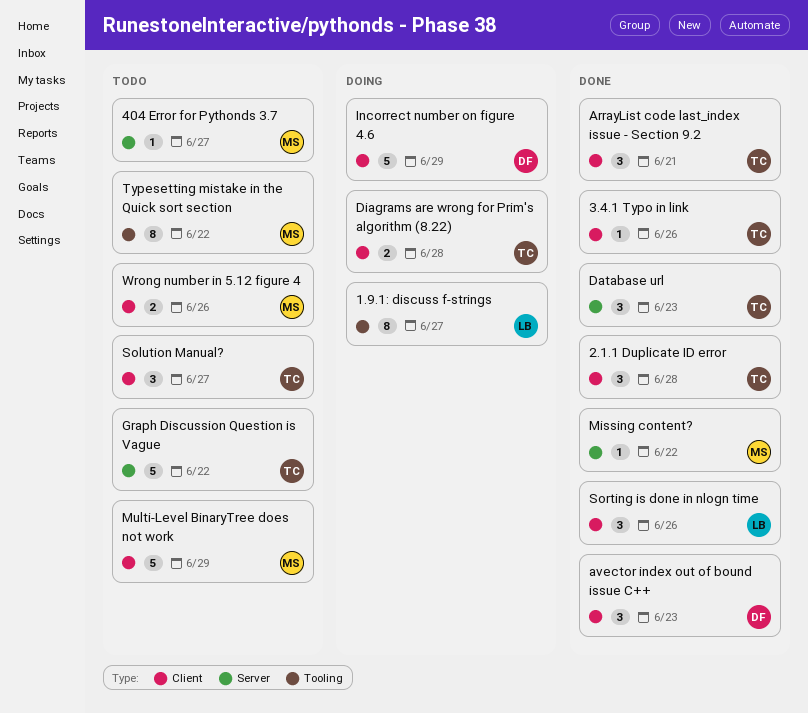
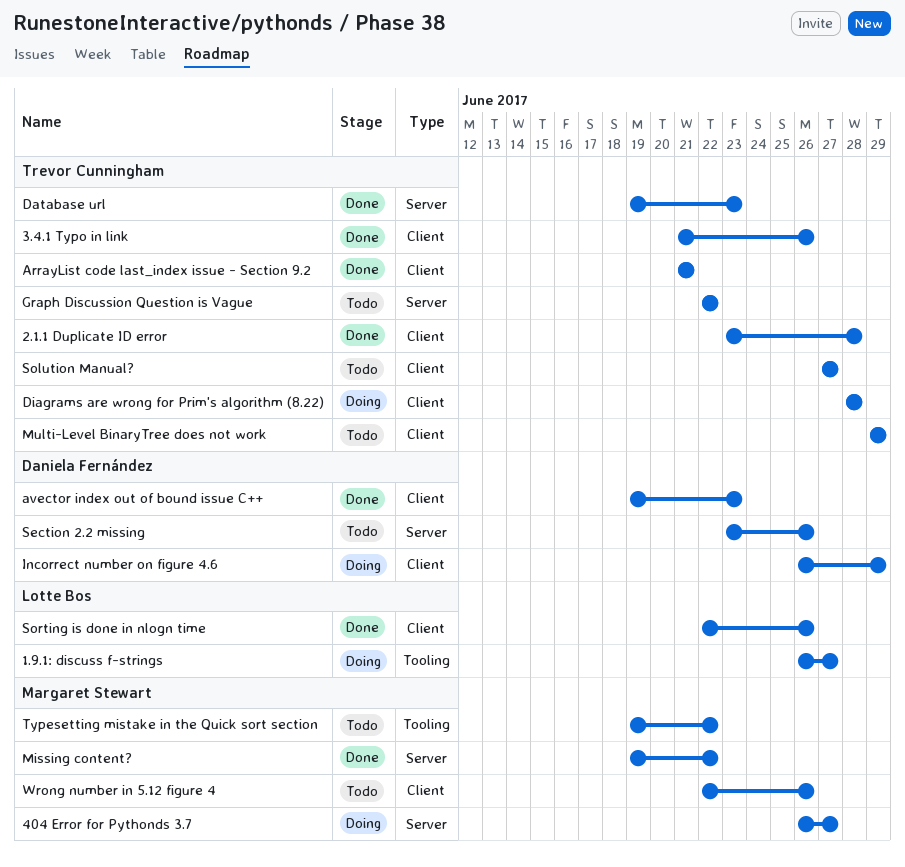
404 Error for Pythonds 3.7, status: Todo -> Doing
Multi-Level BinaryTree does not work, owner: Margaret Stewart -> Trevor Cunningham
Section 2.2 missing: none -> present

